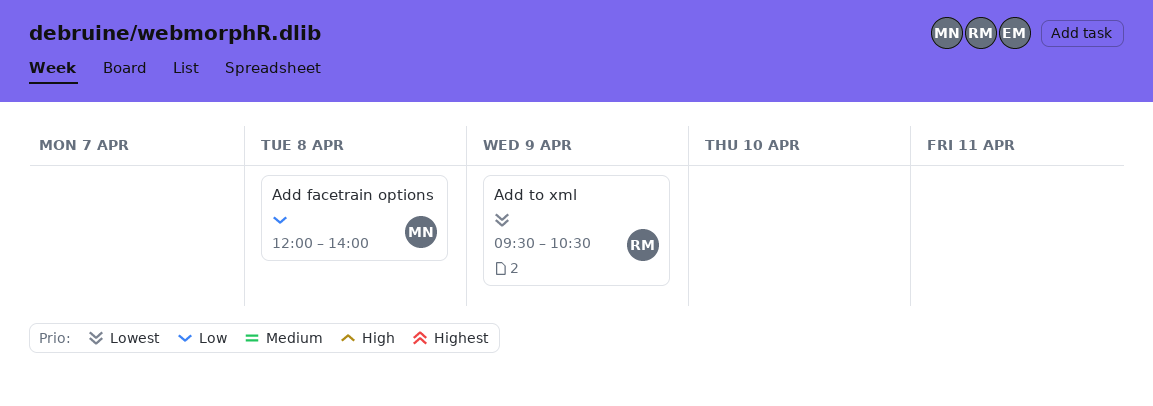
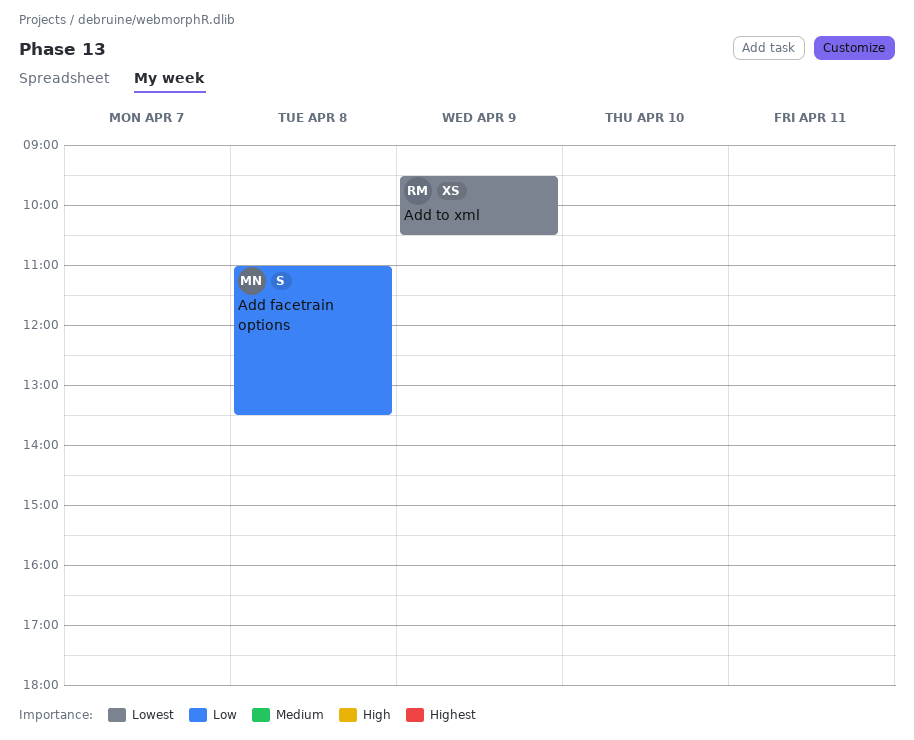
Add facetrain options, begins: 12:00 -> 11:00
Add facetrain options, ends: 14:00 -> 13:30

